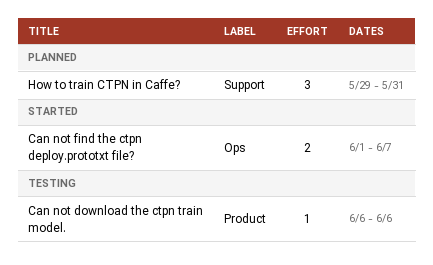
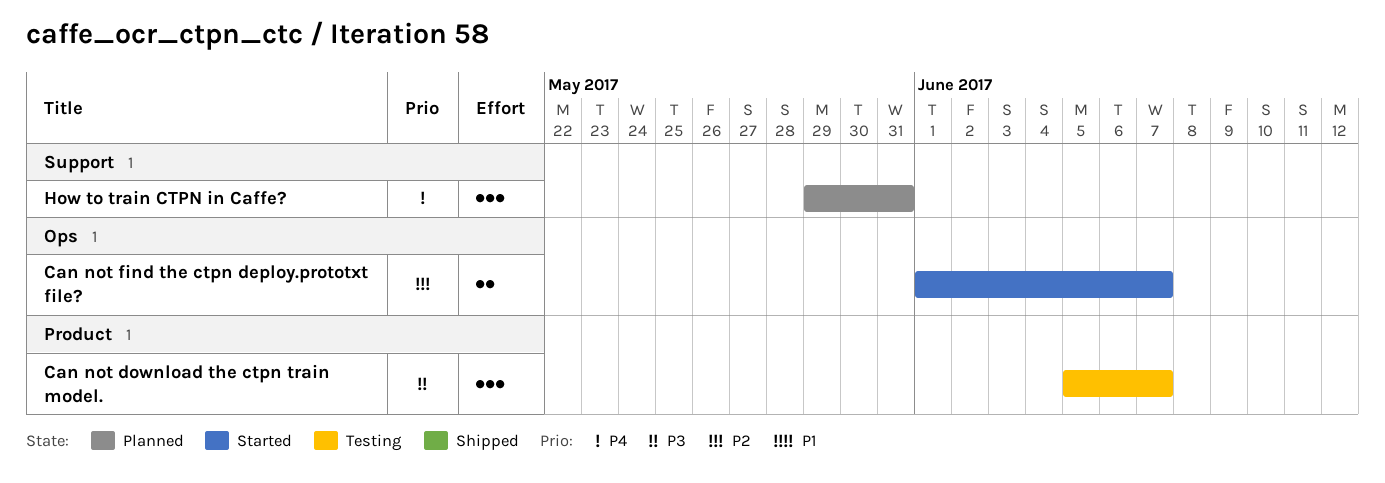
Can not download the ctpn train model., estimate: 1 -> 3
Can not download the ctpn train model., start: Jun 6 -> Jun 5
Can not download the ctpn train model., due: Jun 6 -> Jun 7

